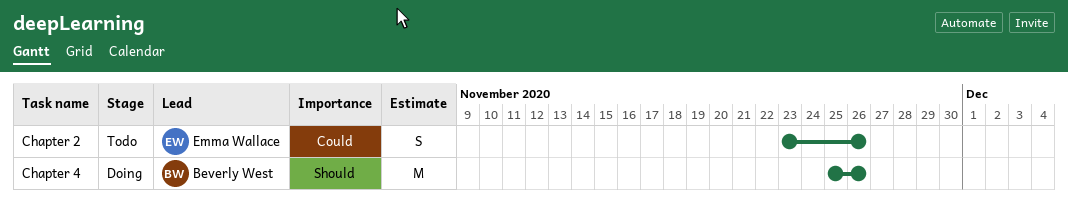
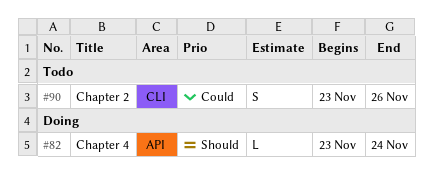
Chapter 4, estimate: M -> L
Chapter 4, start: Nov 25 -> Nov 23
Chapter 4, due: Nov 26 -> Nov 24

